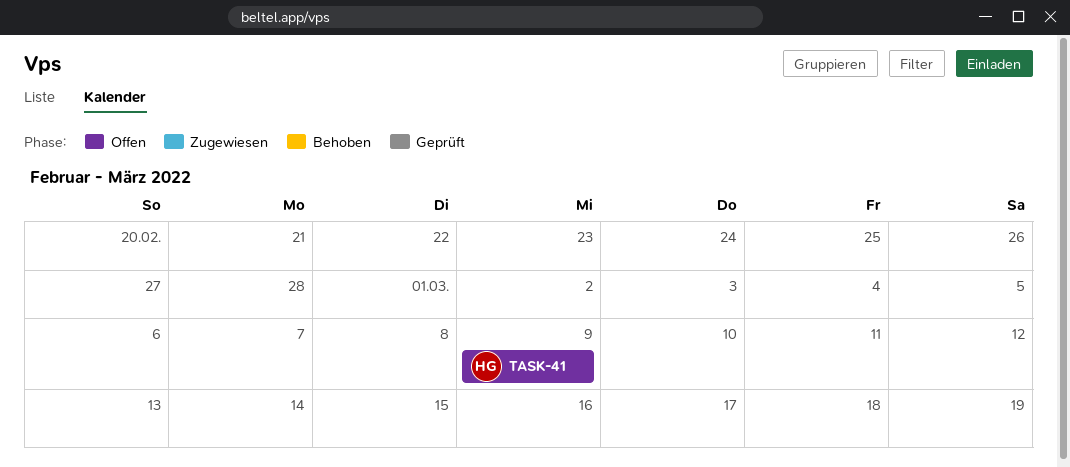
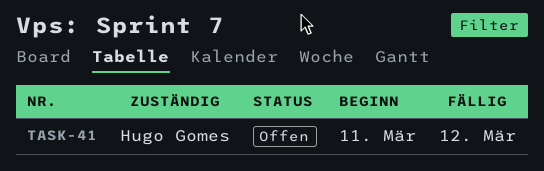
TASK-41, start: Mar 9 -> Mar 11
TASK-41, due: Mar 9 -> Mar 12

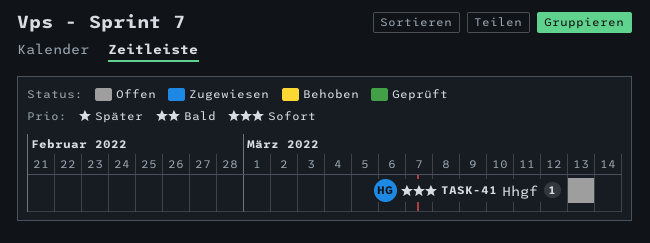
TASK-41, start: Mar 11 -> Mar 13
TASK-41, due: Mar 12 -> Mar 13

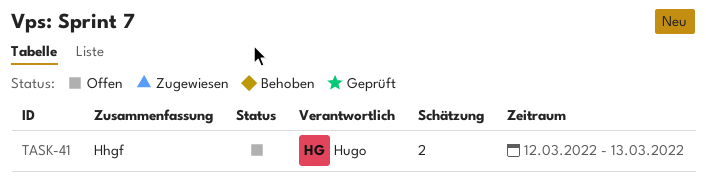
TASK-41, estimate: 1 -> 2
TASK-41, start: Mar 13 -> Mar 12

